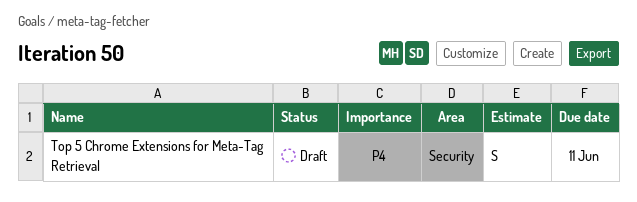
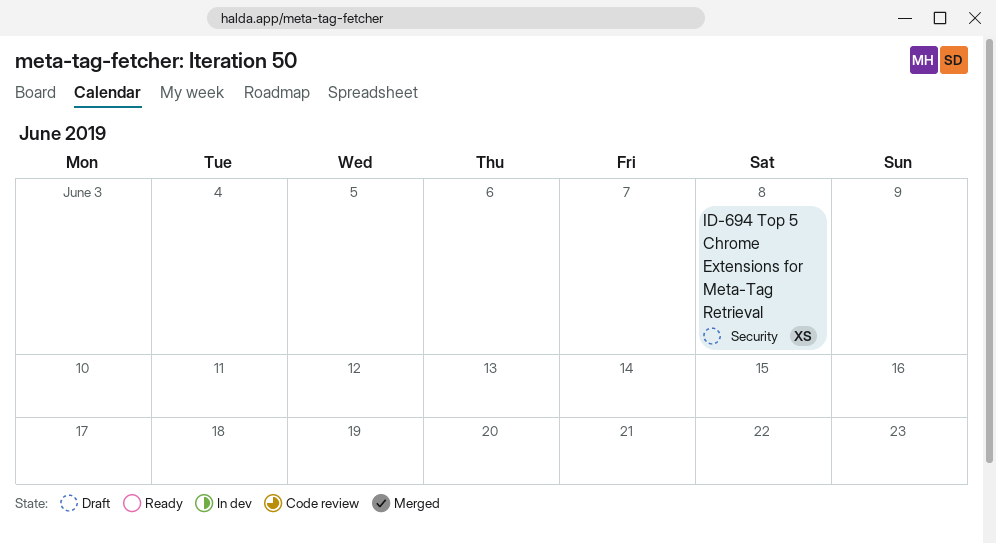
Top 5 Chrome Extensions for Meta-Tag Retrieval, estimate: S -> XS
Top 5 Chrome Extensions for Meta-Tag Retrieval, due: Jun 11 -> Jun 8

